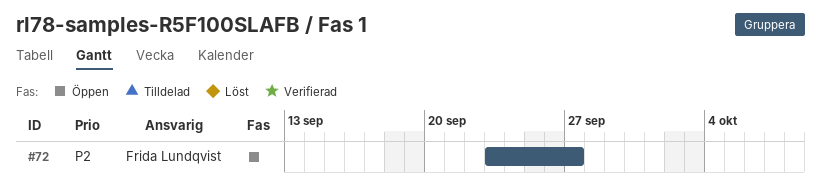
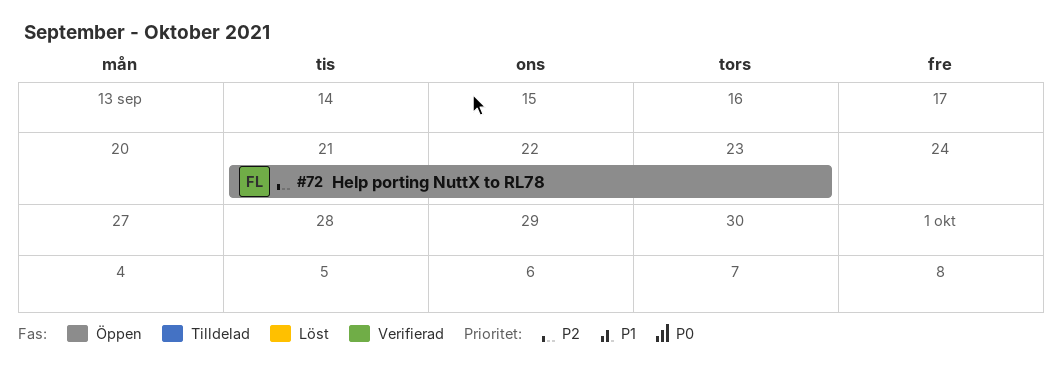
#72, start: Sep 23 -> Sep 21
#72, due: Sep 27 -> Sep 23

